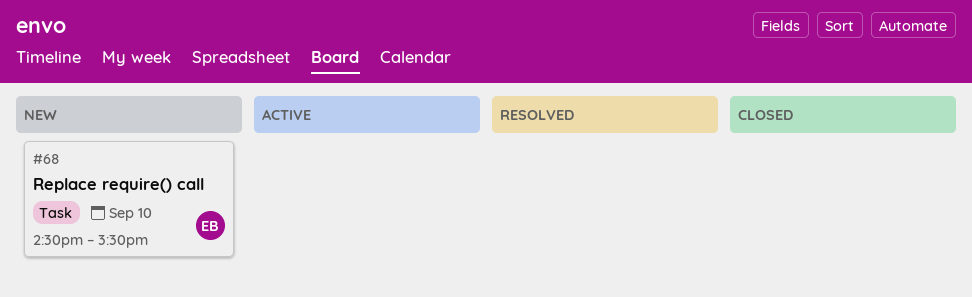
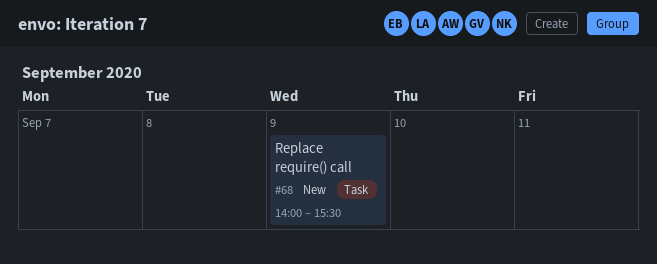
#68, day: Sep 10 -> Sep 9
#68, begins: 14:30 -> 14:00

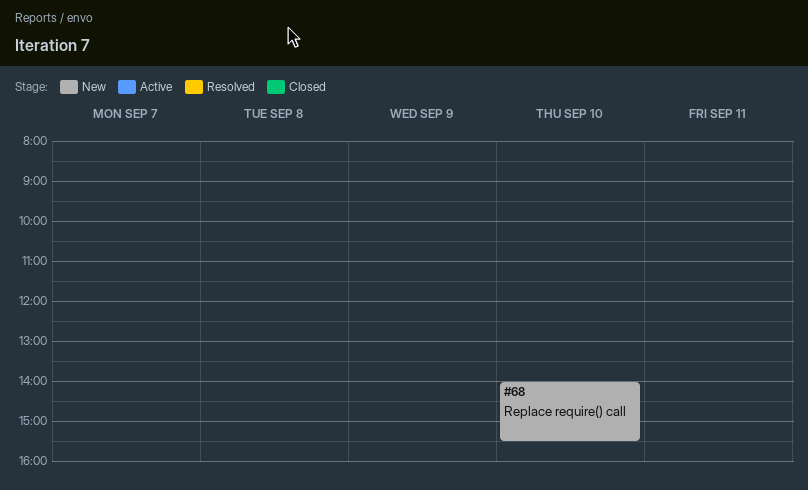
#68, day: Sep 9 -> Sep 10

